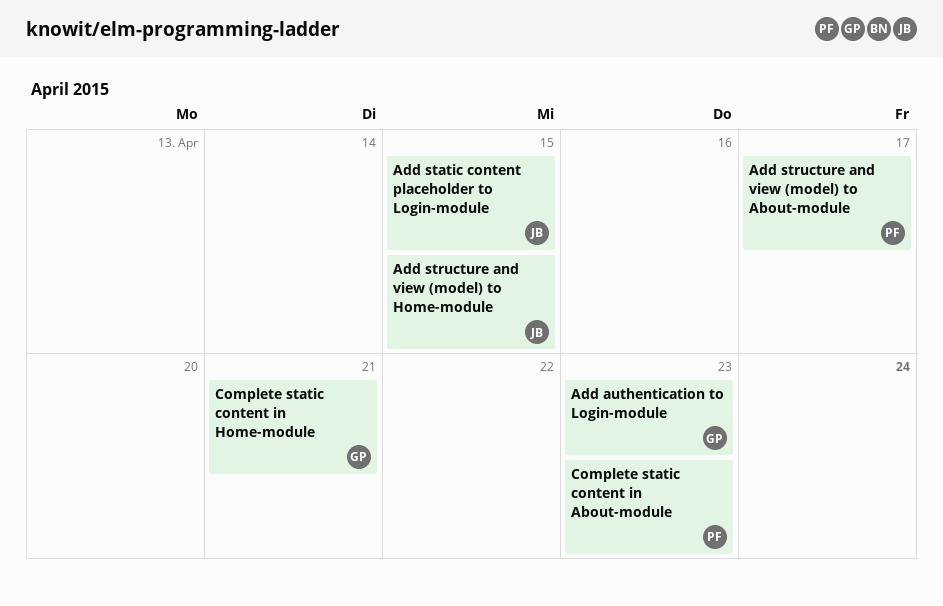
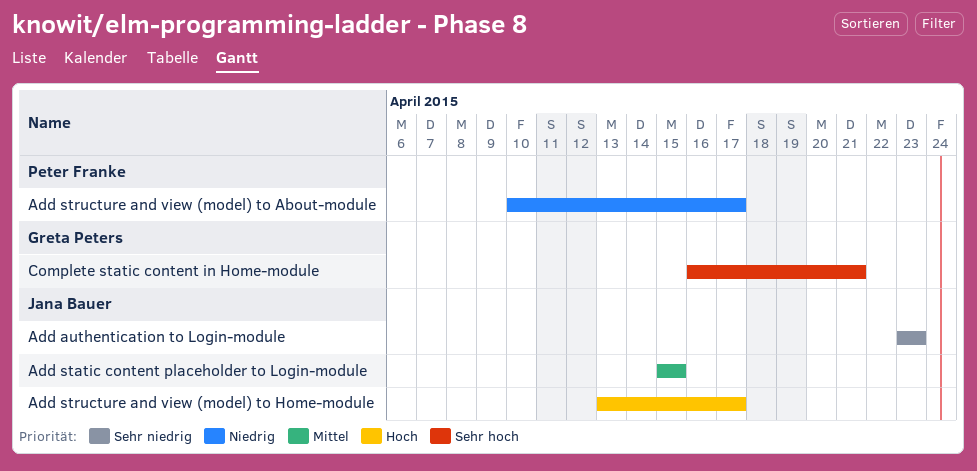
Add authentication to Login-module, owner: Greta Peters -> Jana Bauer
Add structure and view (model) to Home-module, due: Apr 15 -> Apr 17
Complete static content in About-module: present -> none

